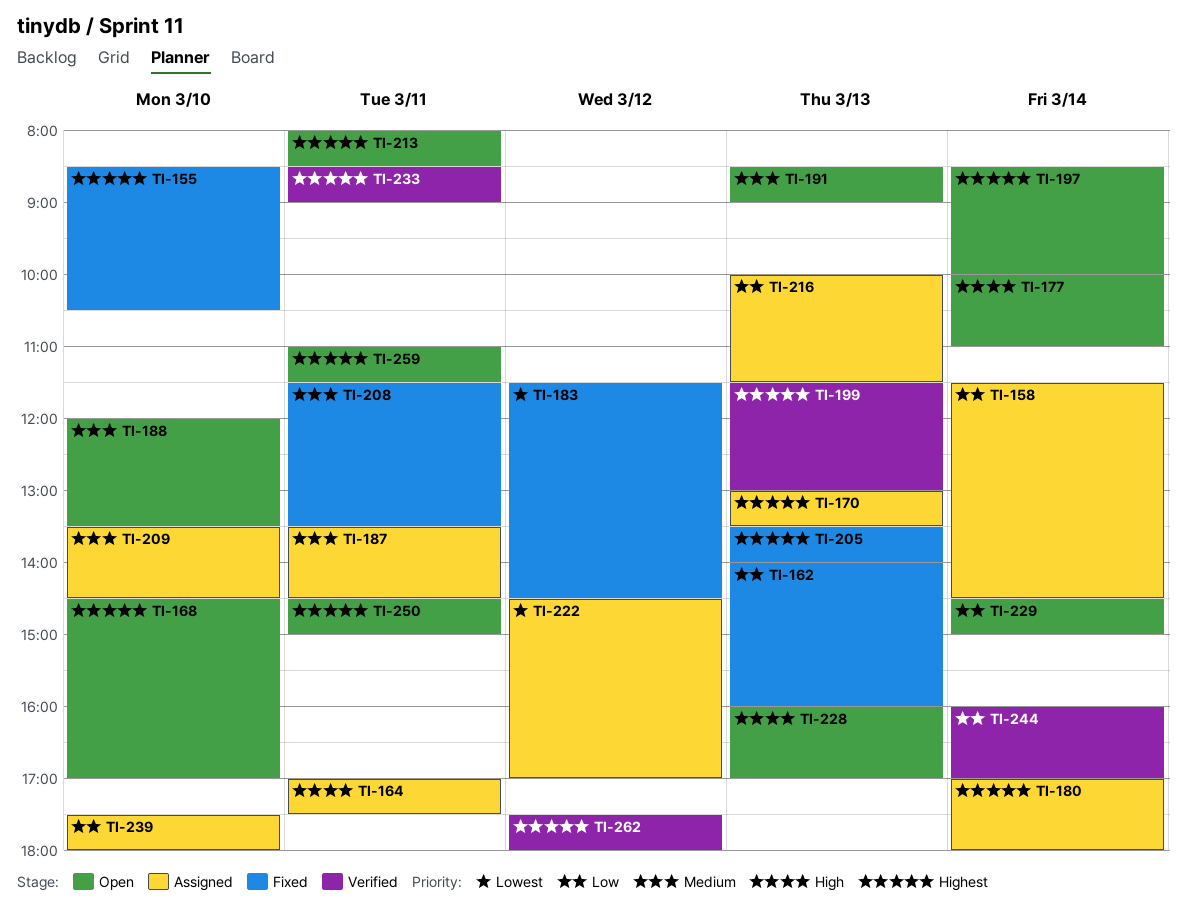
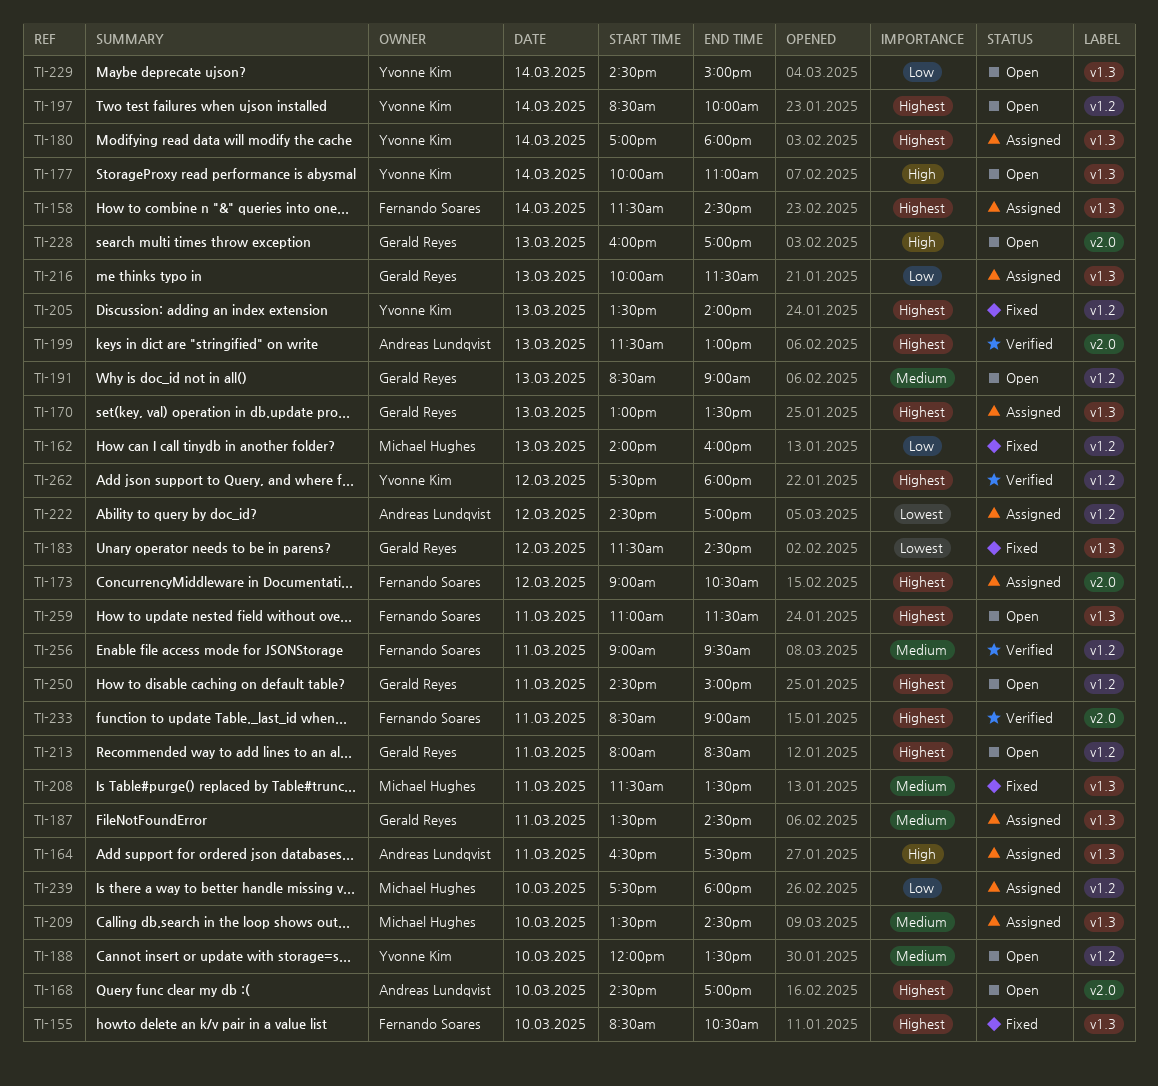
TI-158, priority: Low -> Highest
TI-164, begins: 17:00 -> 16:30
TI-173: none -> present
TI-244: present -> none
TI-256: none -> present

